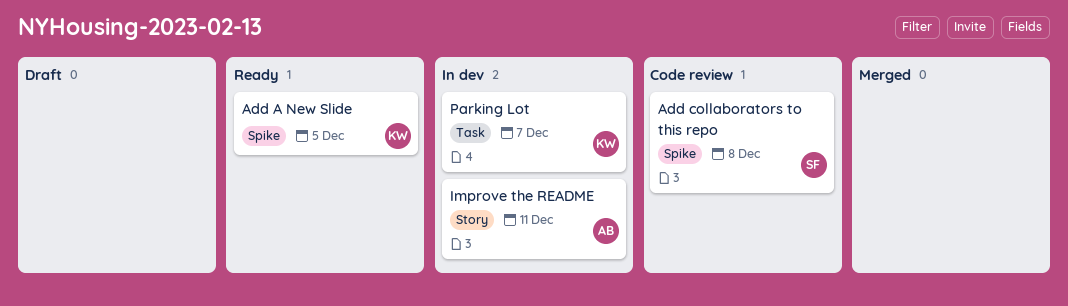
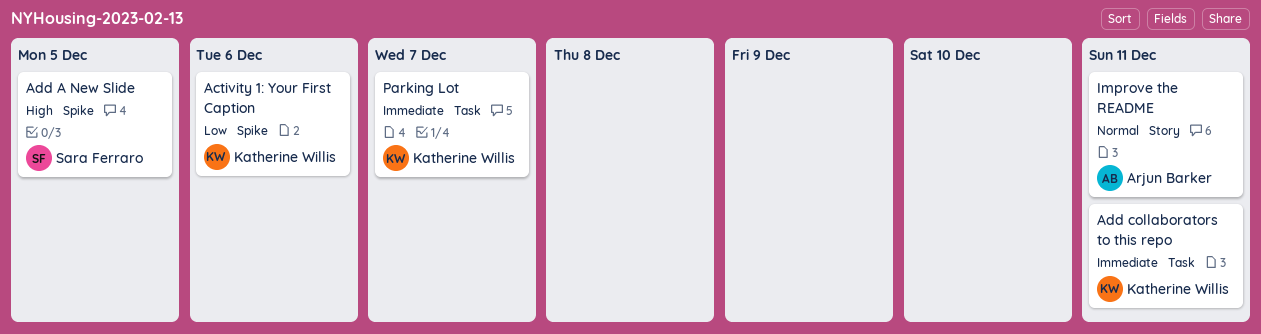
Activity 1: Your First Caption: none -> present
Add A New Slide, owner: Katherine Willis -> Sara Ferraro
Add collaborators to this repo, owner: Sara Ferraro -> Katherine Willis
Add collaborators to this repo, label: Spike -> Task
Add collaborators to this repo, due: Dec 8 -> Dec 11

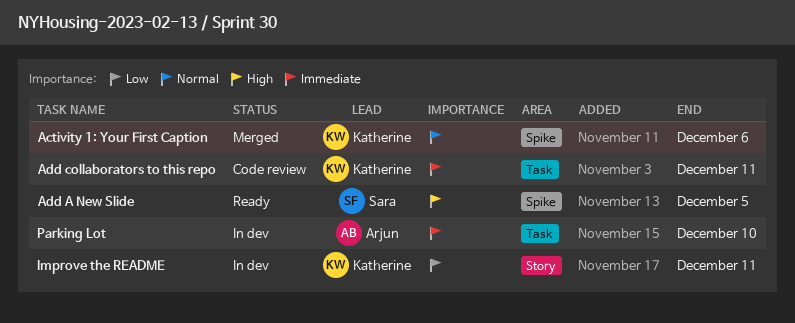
Activity 1: Your First Caption, priority: Low -> Normal
Improve the README, owner: Arjun Barker -> Katherine Willis
Improve the README, priority: Normal -> Low
Parking Lot, owner: Katherine Willis -> Arjun Barker
Parking Lot, due: Dec 7 -> Dec 10

